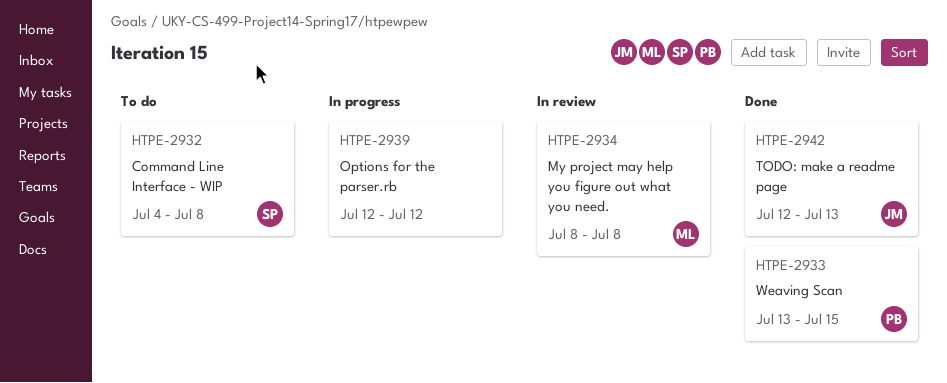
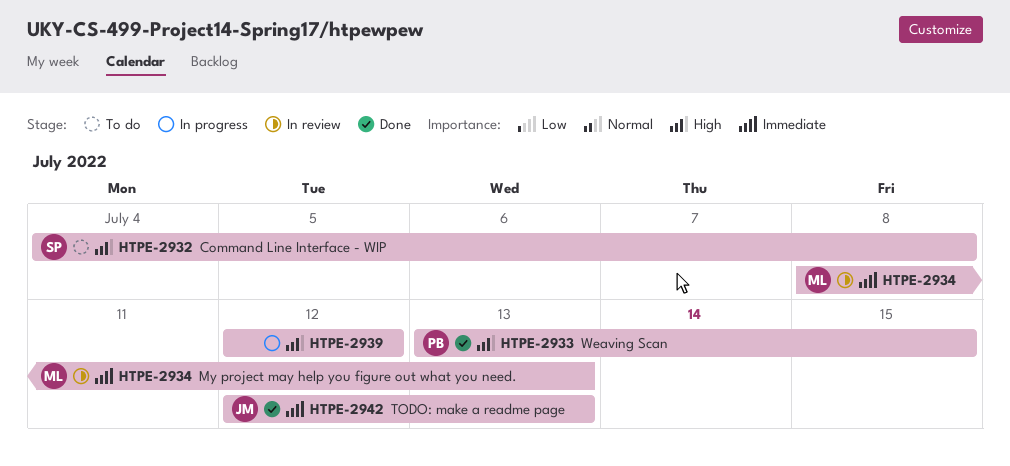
HTPE-2934, due: Jul 8 -> Jul 13

